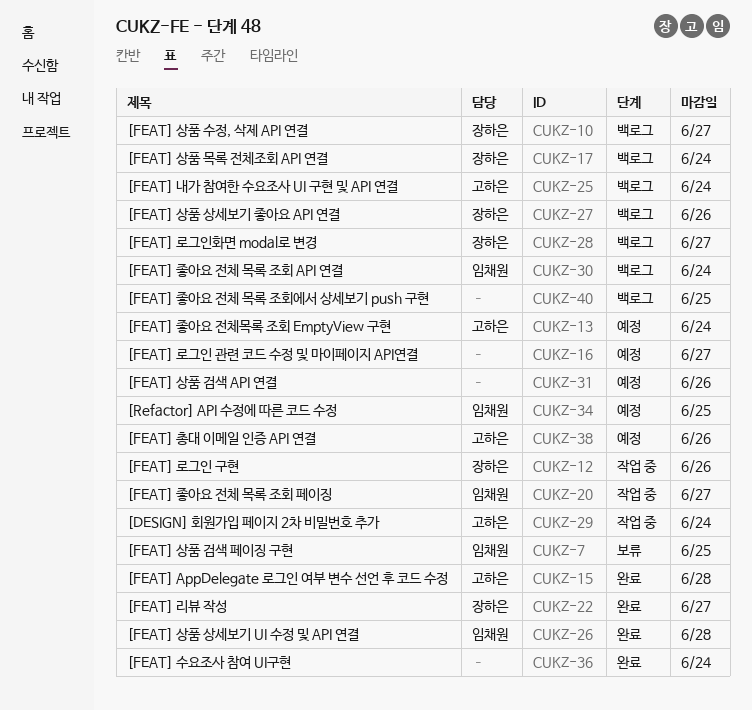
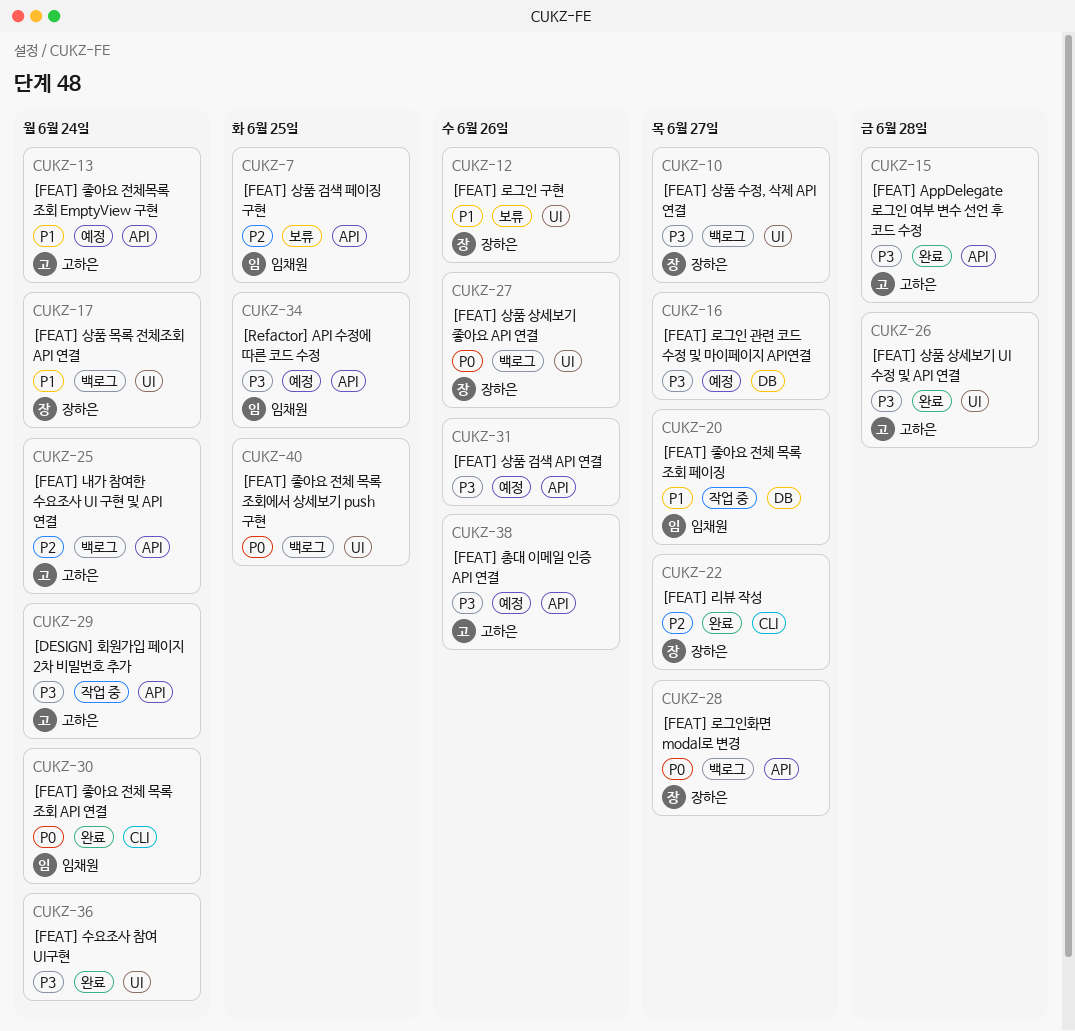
CUKZ-12, status: 작업 중 -> 보류
CUKZ-26, owner: 임채원 -> 고하은
CUKZ-30, status: 백로그 -> 완료

